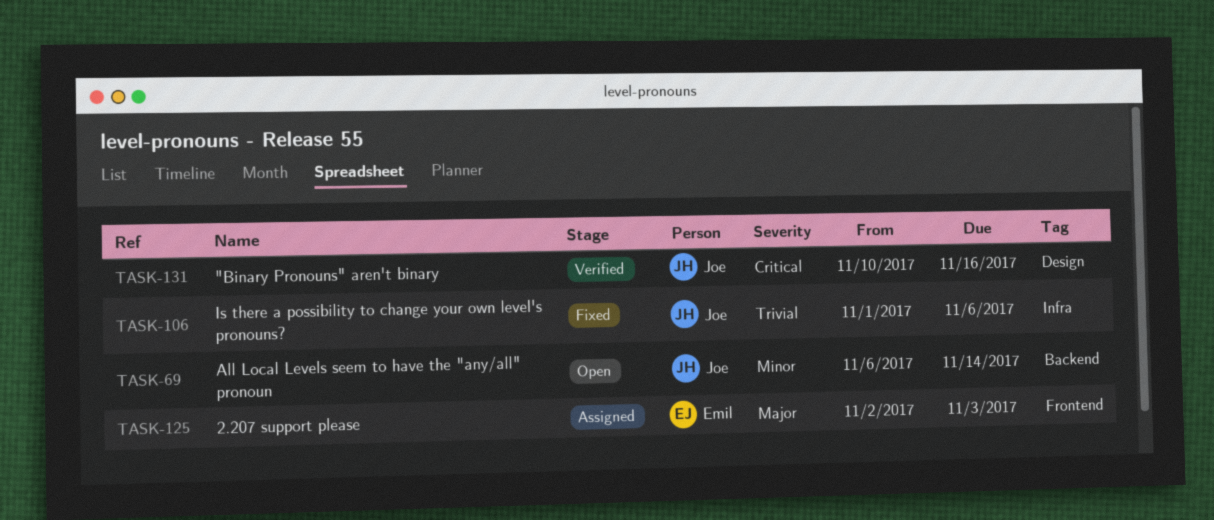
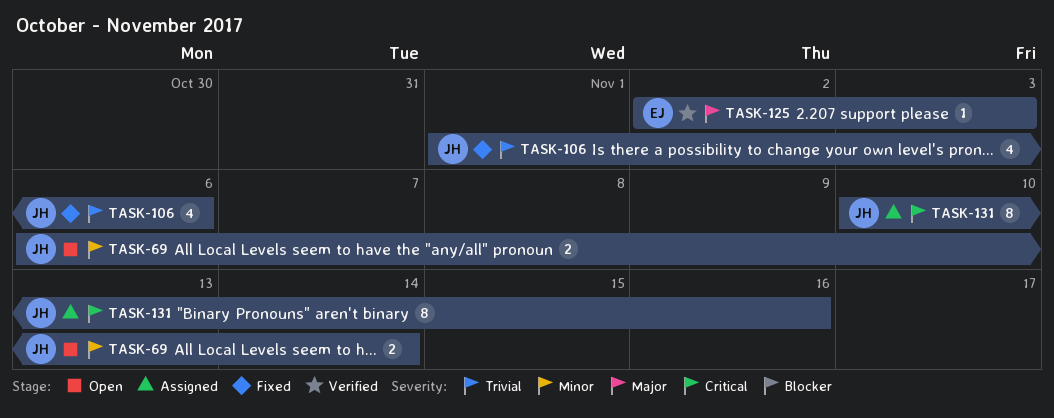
TASK-125, status: Assigned -> Verified
TASK-131, status: Verified -> Assigned

